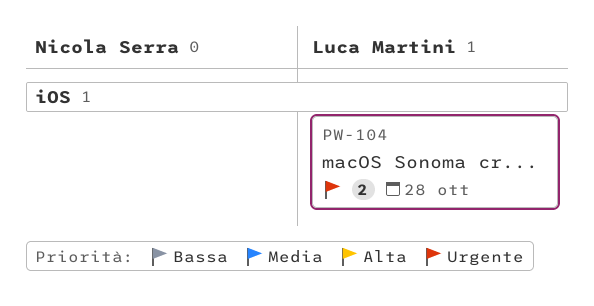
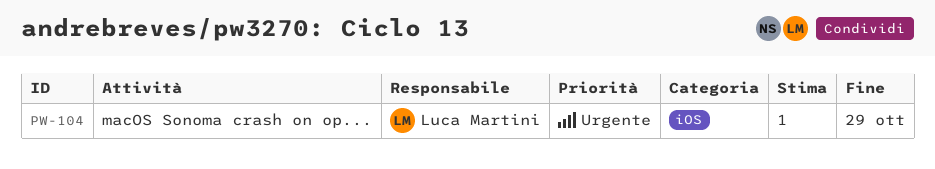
PW-104, estimate: 2 -> 1
PW-104, due: Oct 28 -> Oct 29

